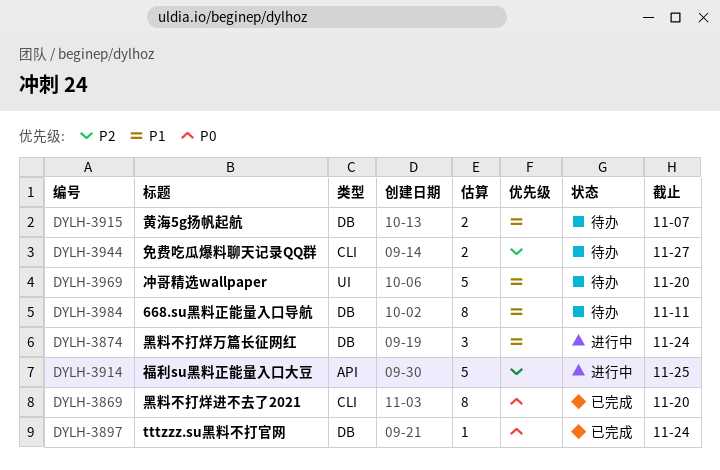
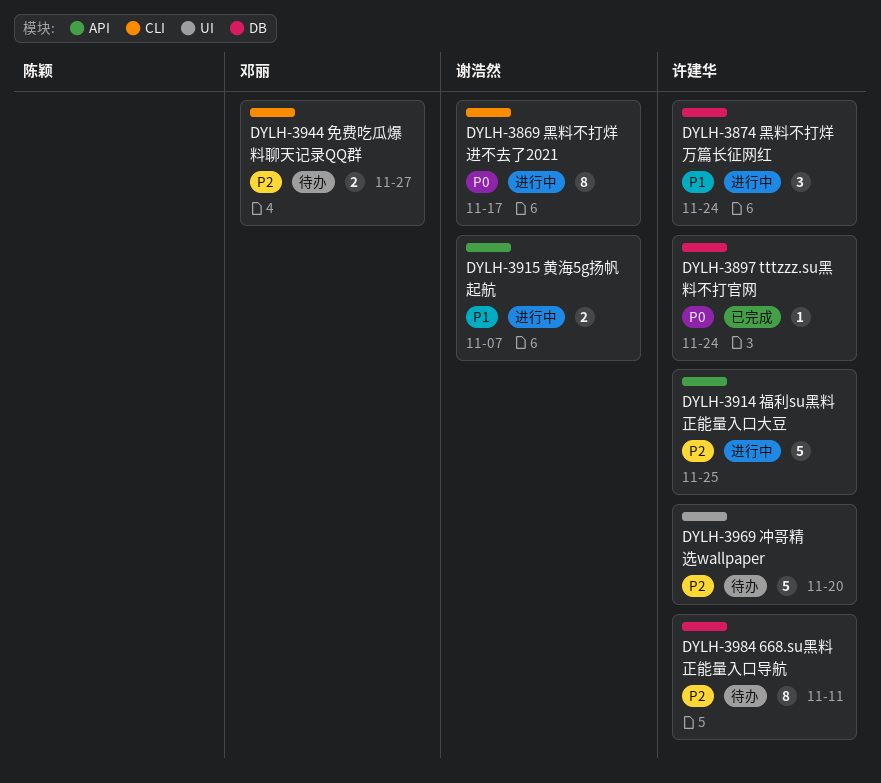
DYLH-3869, status: 已完成 -> 进行中
DYLH-3869, due: Nov 20 -> Nov 17
DYLH-3915, status: 待办 -> 进行中
DYLH-3915, label: DB -> API
DYLH-3969, priority: P1 -> P2
DYLH-3984, priority: P1 -> P2

